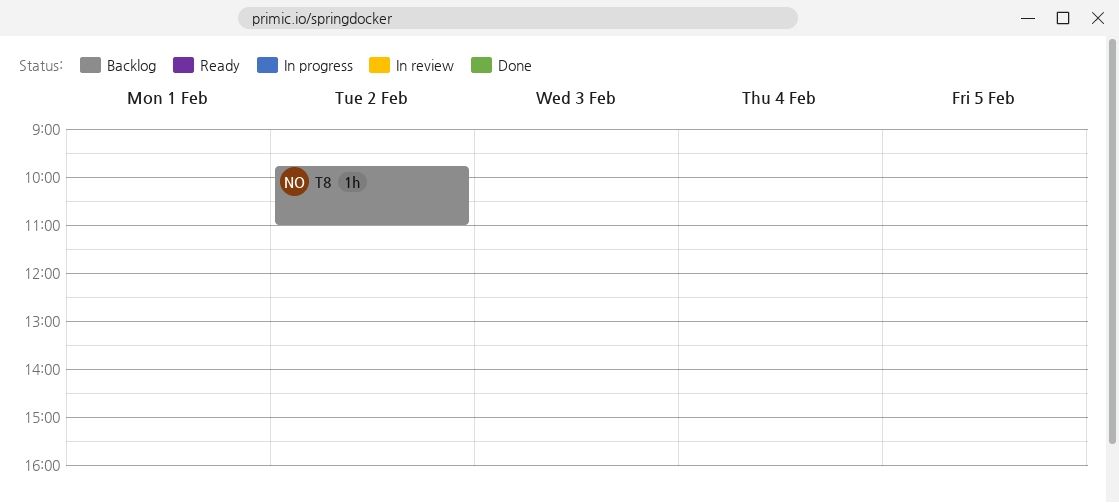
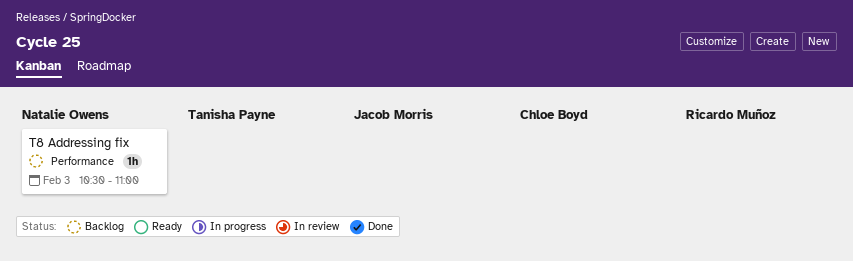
T8, day: Feb 2 -> Feb 3
T8, begins: 09:45 -> 10:30

